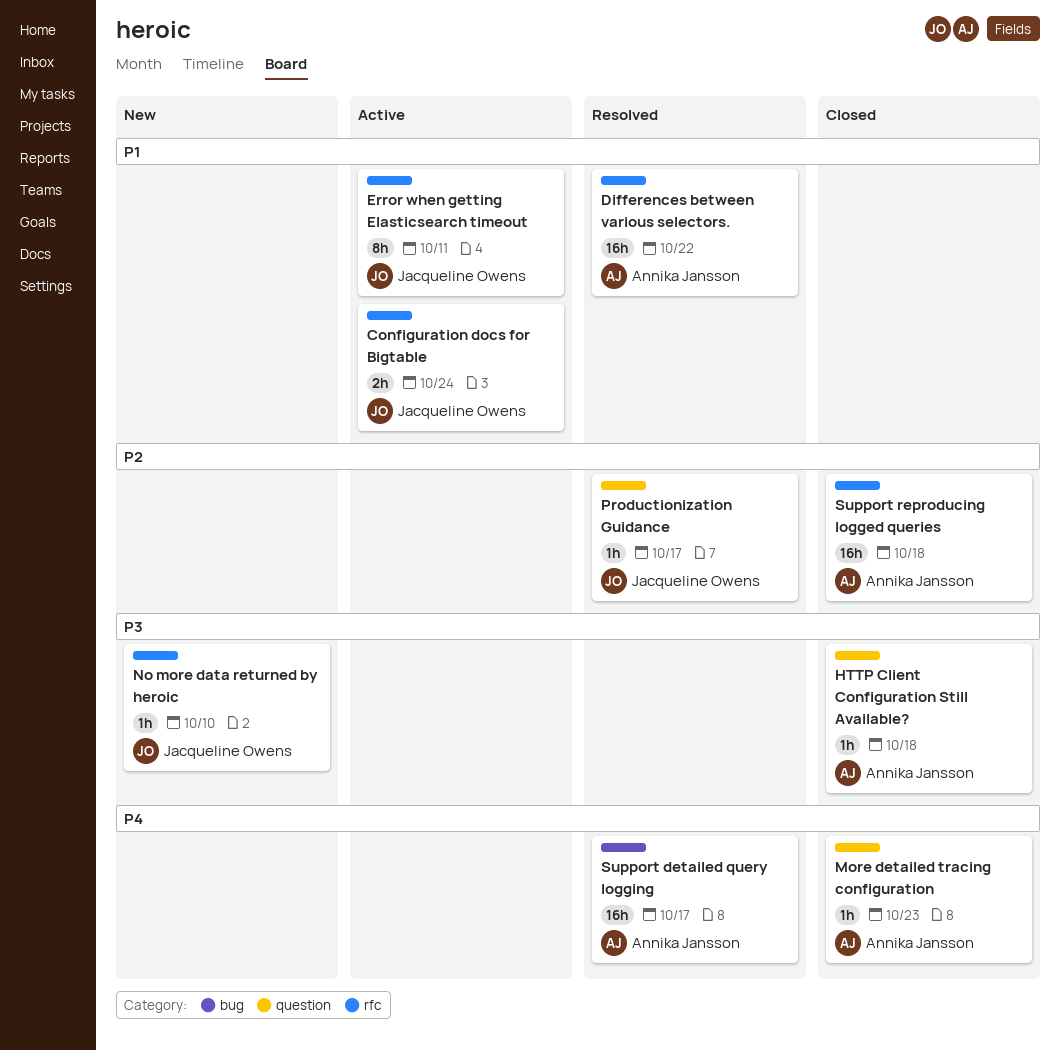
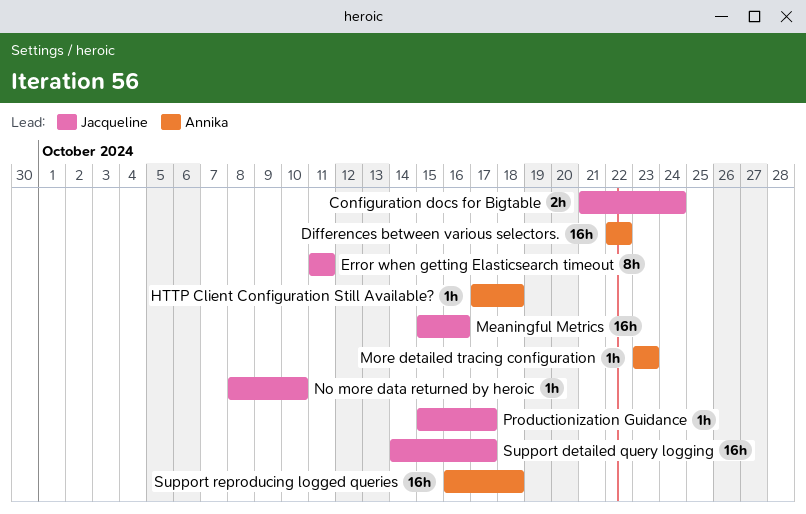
Meaningful Metrics: none -> present
Support detailed query logging, owner: Annika Jansson -> Jacqueline Owens

